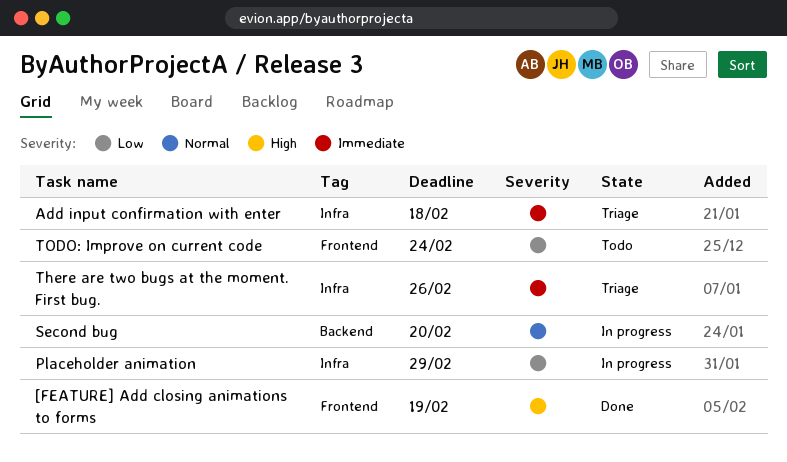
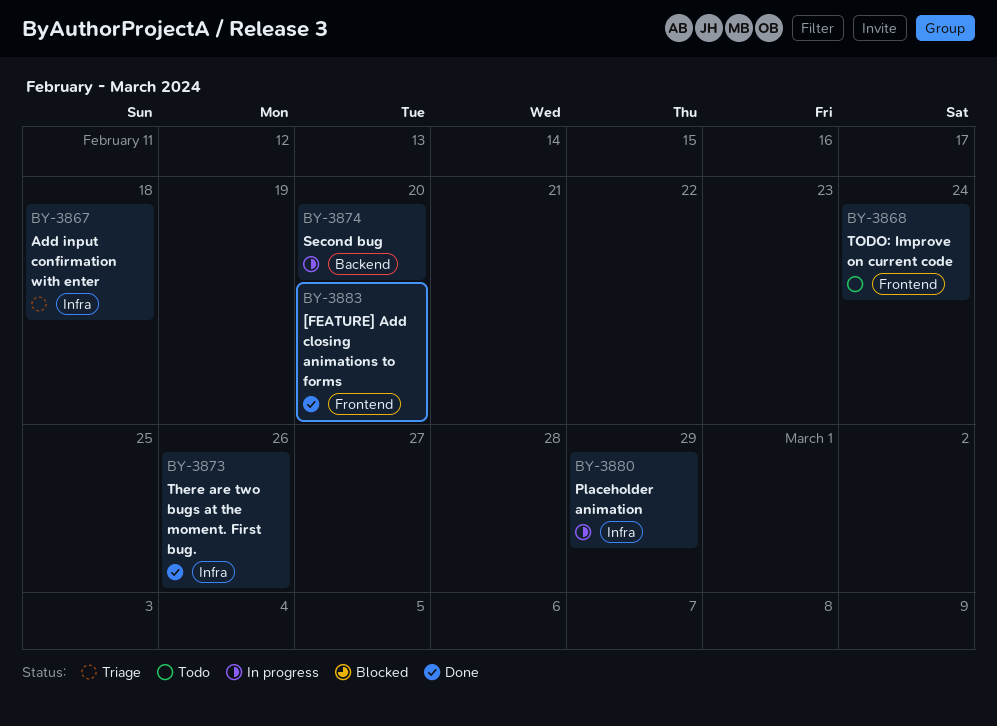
[FEATURE] Add closing animations to forms, due: Feb 19 -> Feb 20
There are two bugs at the moment. First bug., status: Triage -> Done

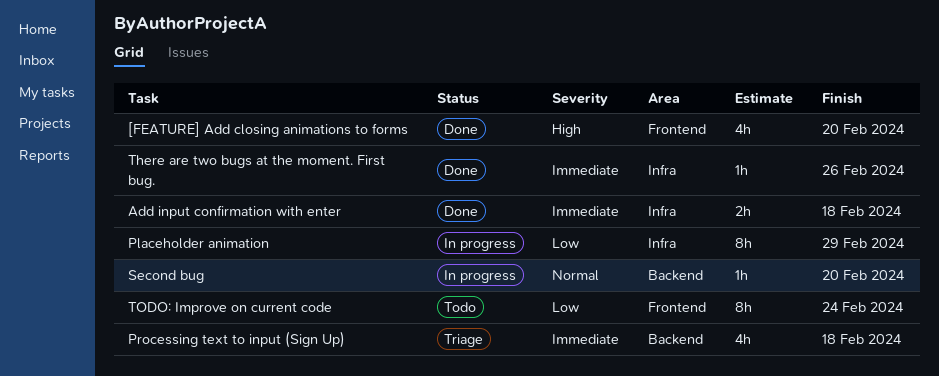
Add input confirmation with enter, status: Triage -> Done
Processing text to input (Sign Up): none -> present

